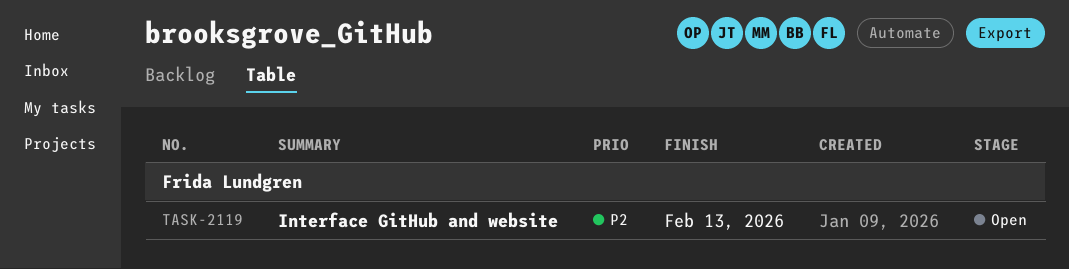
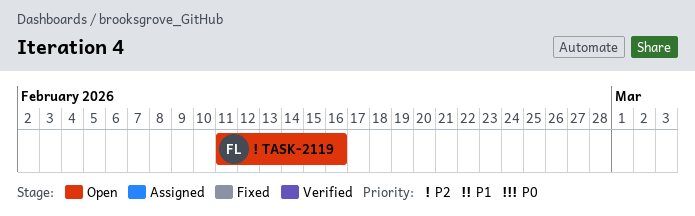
TASK-2119, due: Feb 13 -> Feb 16

